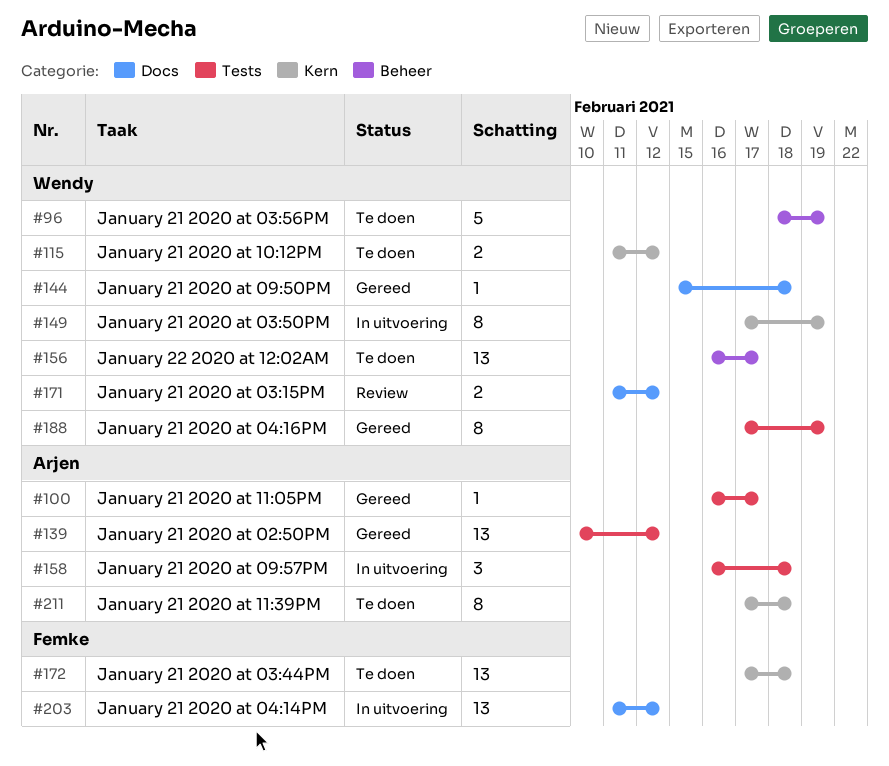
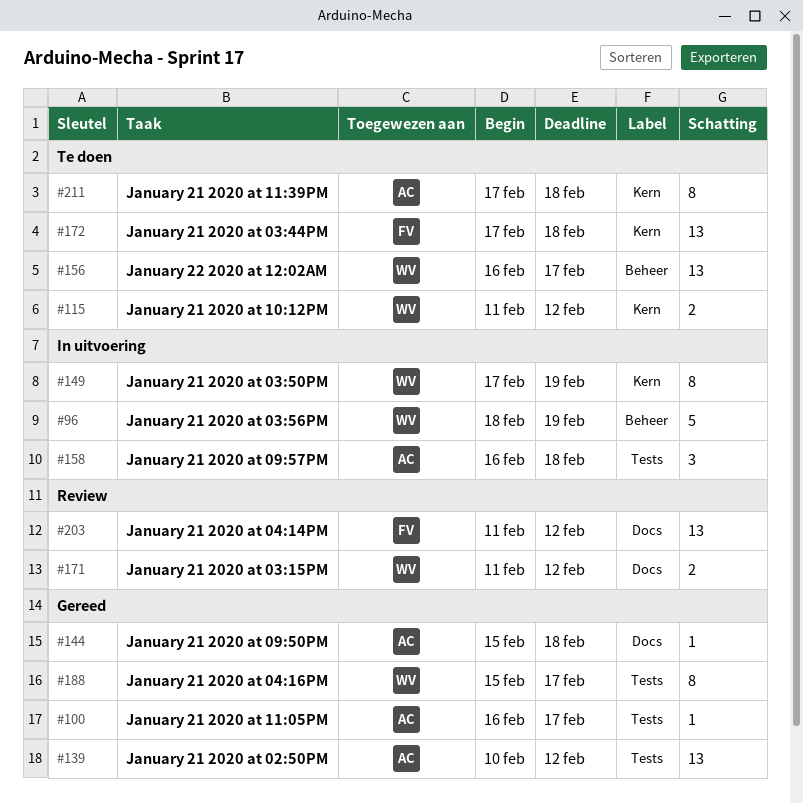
#96, status: Te doen -> In uitvoering
#144, owner: Wendy -> Arjen
#188, start: Feb 17 -> Feb 15
#188, due: Feb 19 -> Feb 17
#203, status: In uitvoering -> Review

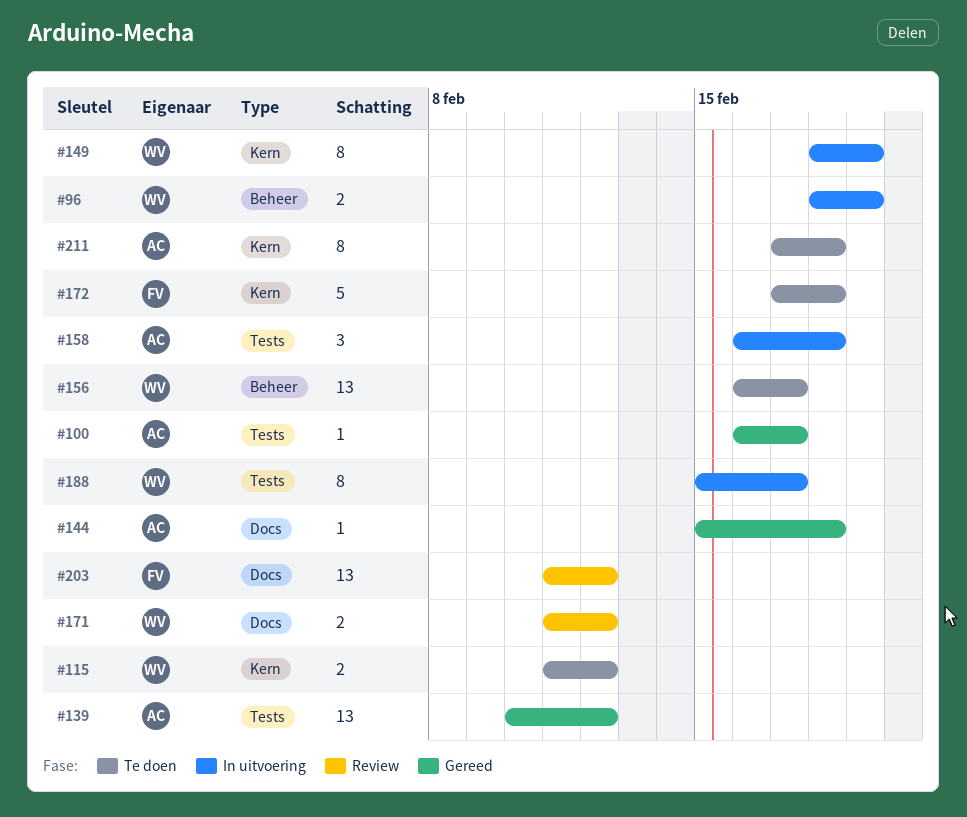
#96, estimate: 5 -> 2
#149, start: Feb 17 -> Feb 18
#172, estimate: 13 -> 5
#188, status: Gereed -> In uitvoering

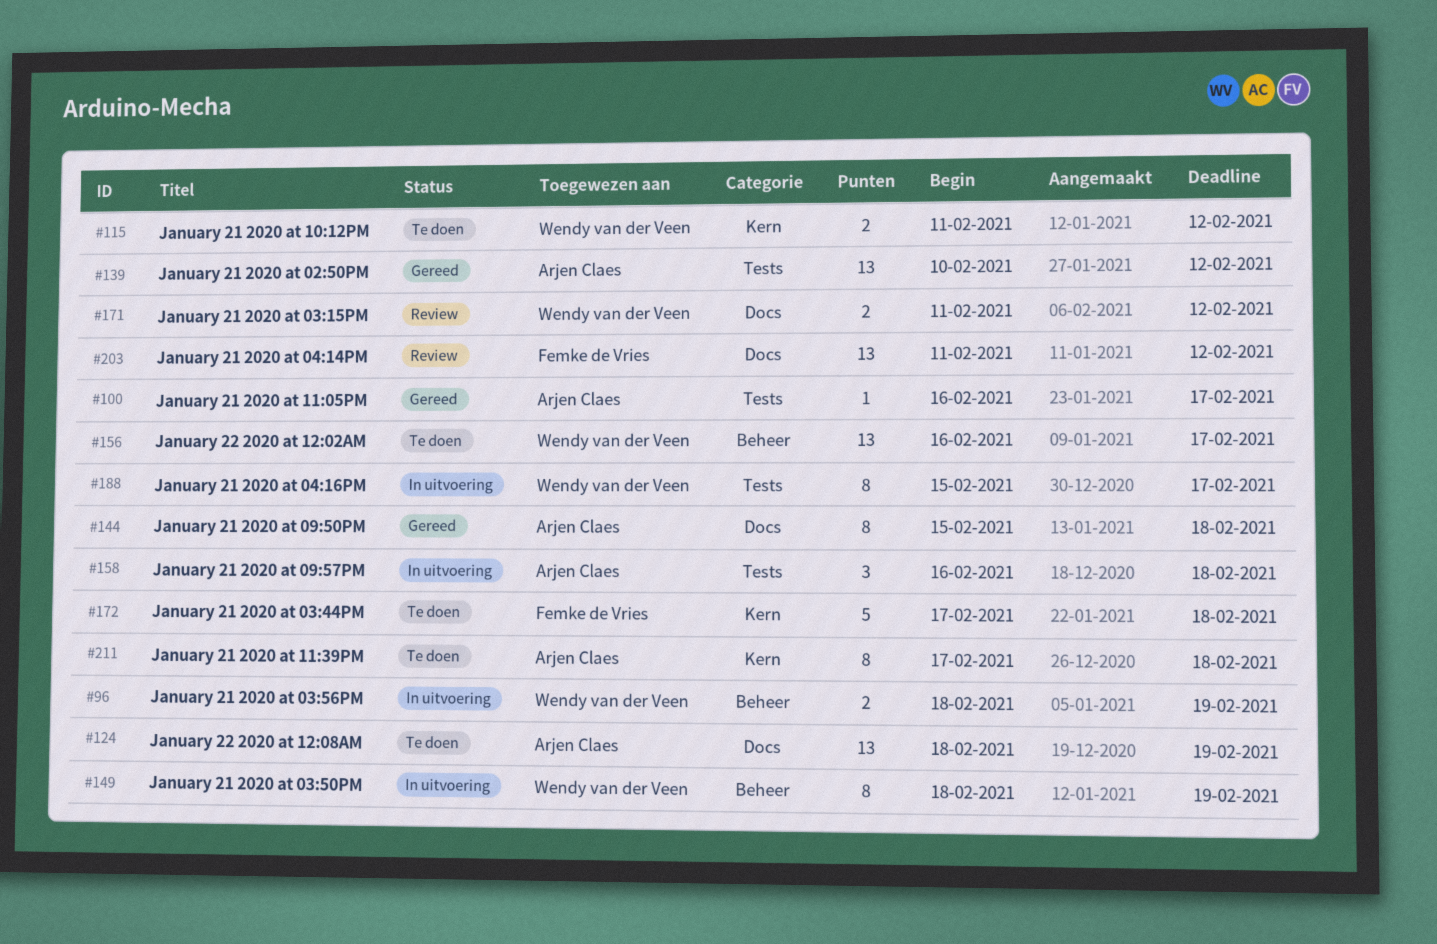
#124: none -> present
#144, estimate: 1 -> 8
#149, label: Kern -> Beheer

